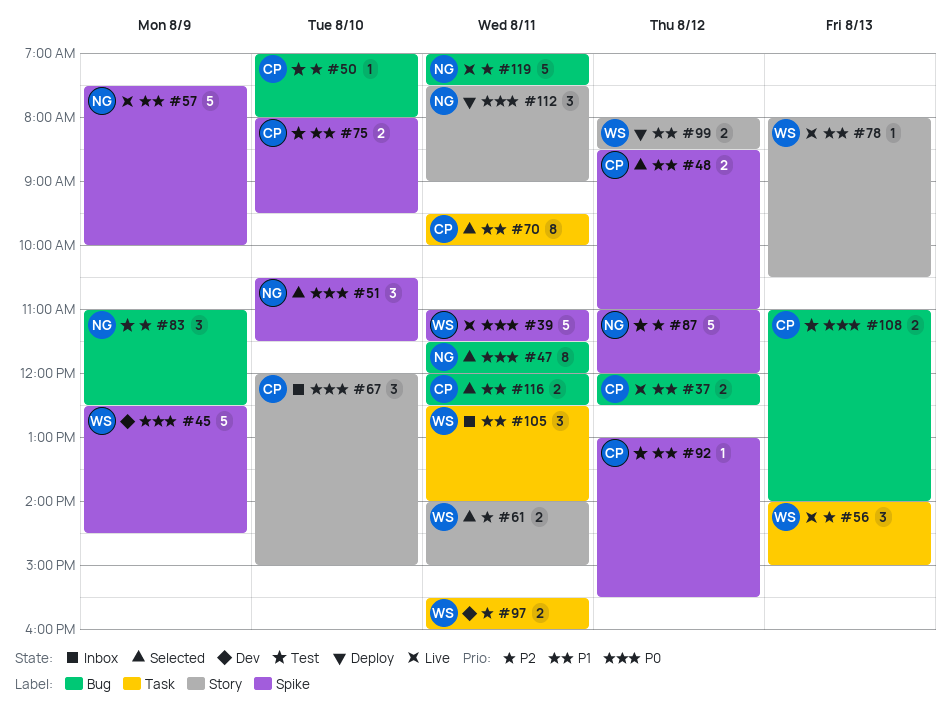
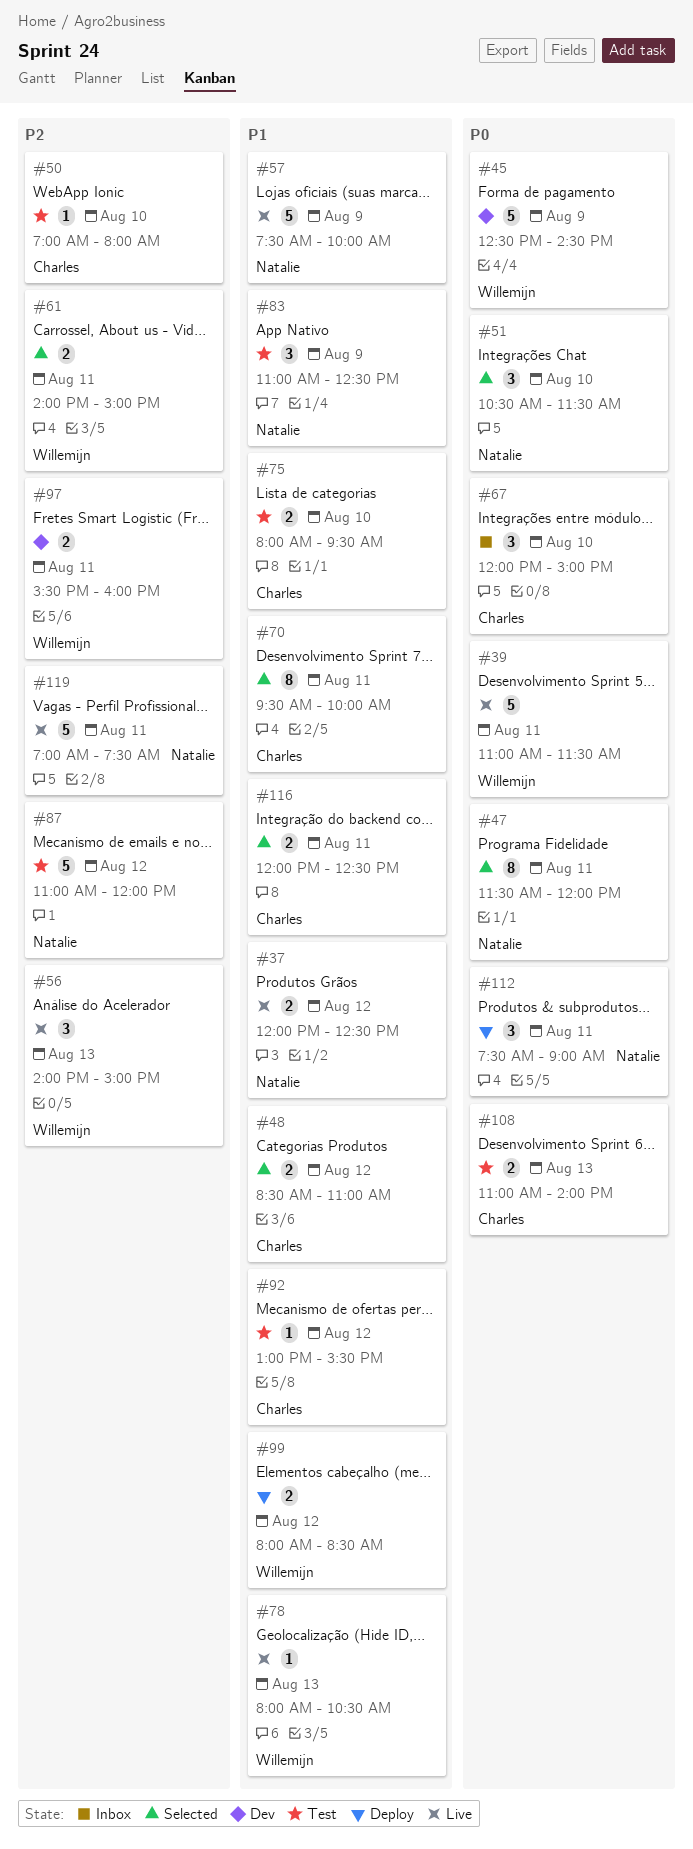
#37, owner: Charles -> Natalie
#83, priority: P2 -> P1
#105: present -> none

